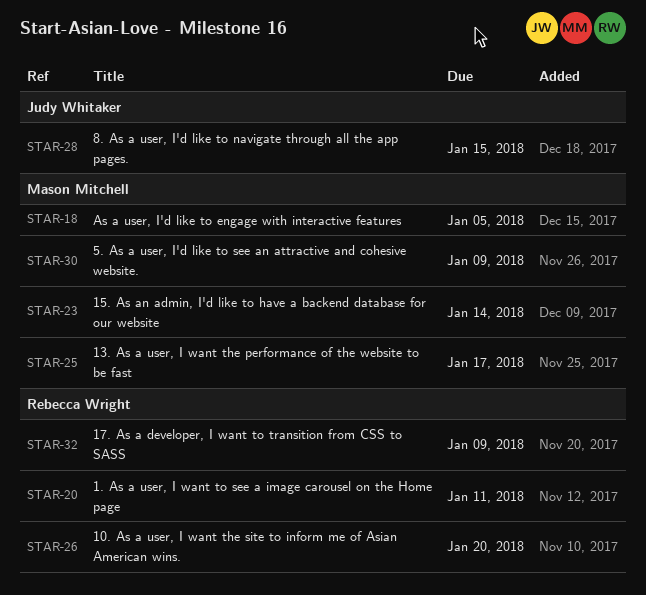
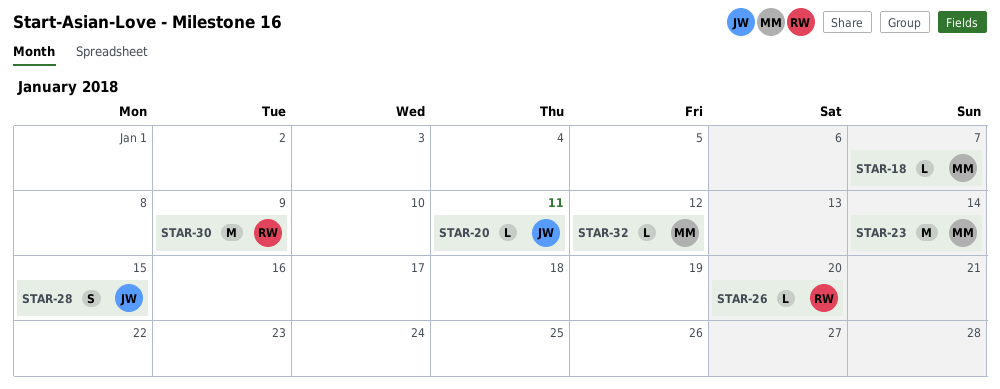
STAR-18, due: Jan 5 -> Jan 7
STAR-20, owner: Rebecca Wright -> Judy Whitaker
STAR-25: present -> none
STAR-30, owner: Mason Mitchell -> Rebecca Wright
STAR-32, owner: Rebecca Wright -> Mason Mitchell
STAR-32, due: Jan 9 -> Jan 12

